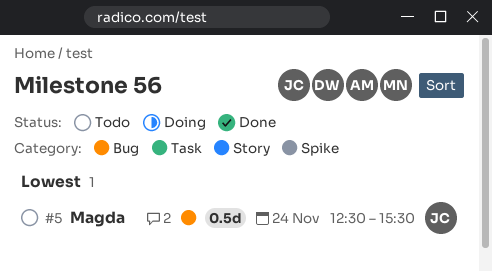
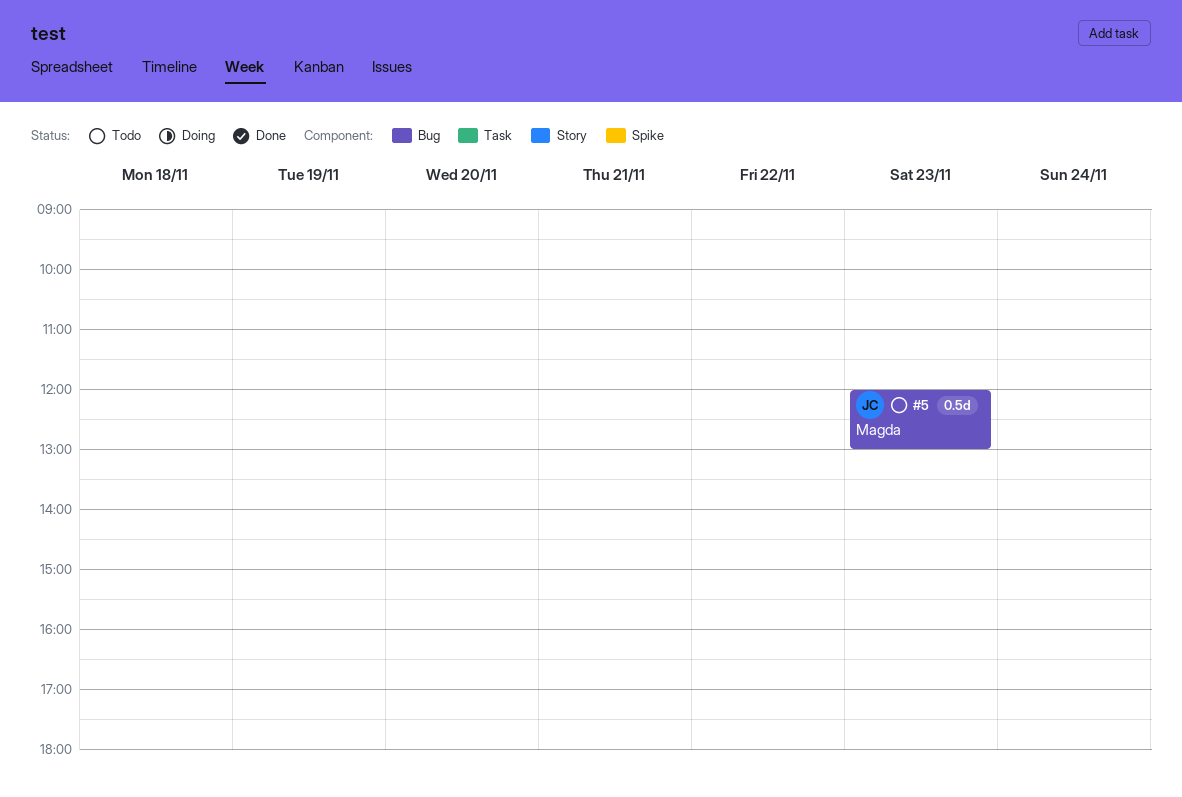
#5, day: Nov 24 -> Nov 23
#5, begins: 12:30 -> 12:00
#5, ends: 15:30 -> 13:00

